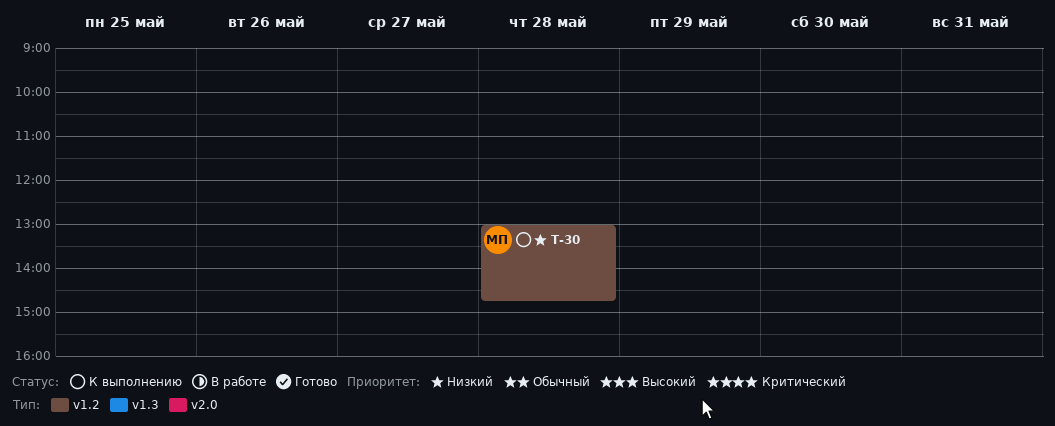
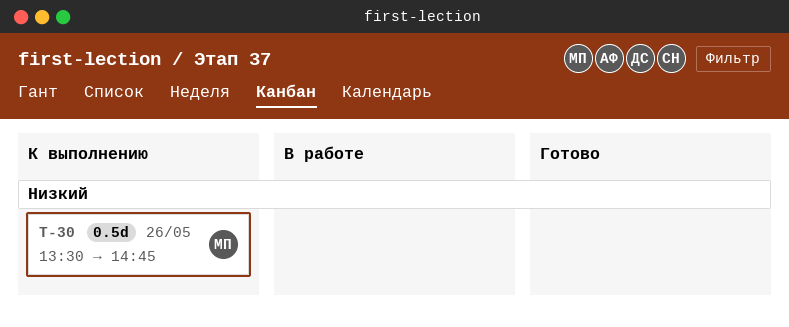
T-30, day: May 28 -> May 26
T-30, begins: 13:00 -> 13:30

